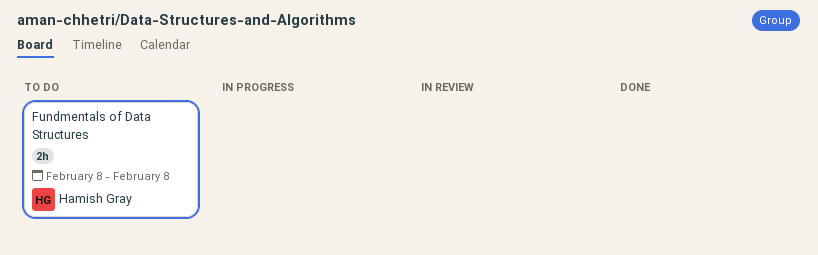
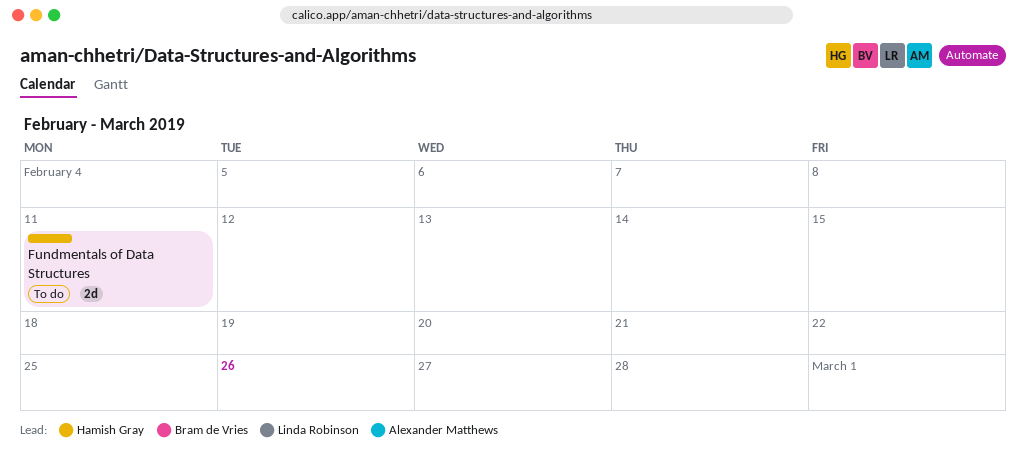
Fundmentals of Data Structures, estimate: 2h -> 2d
Fundmentals of Data Structures, due: Feb 8 -> Feb 11

